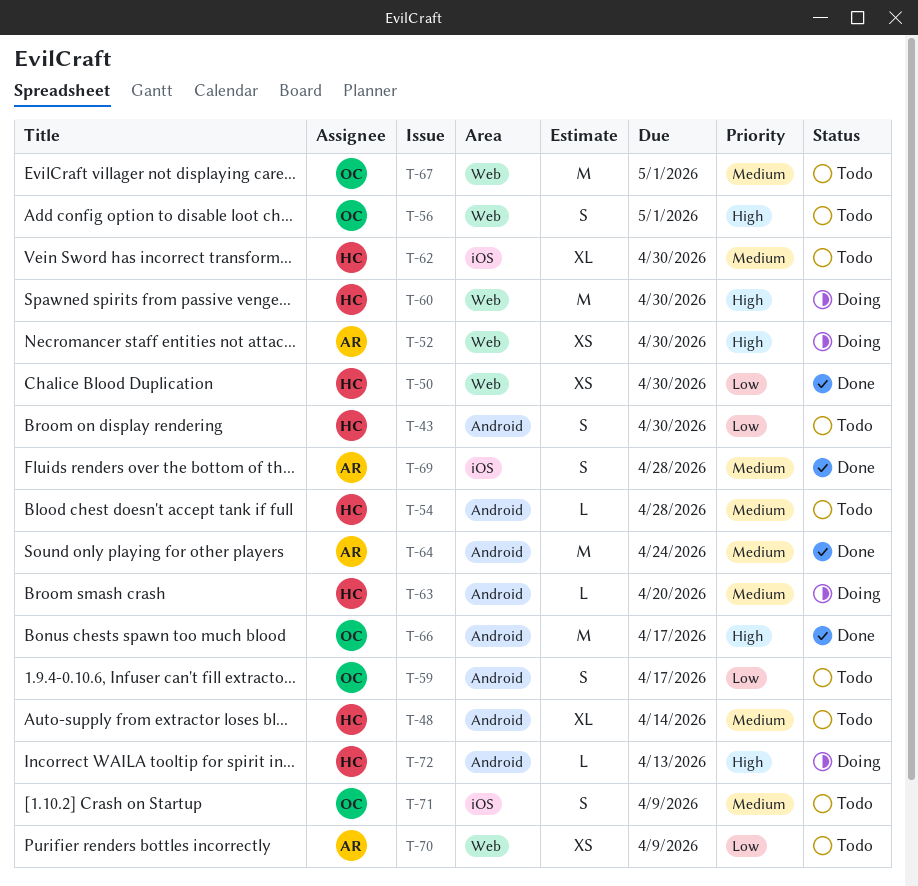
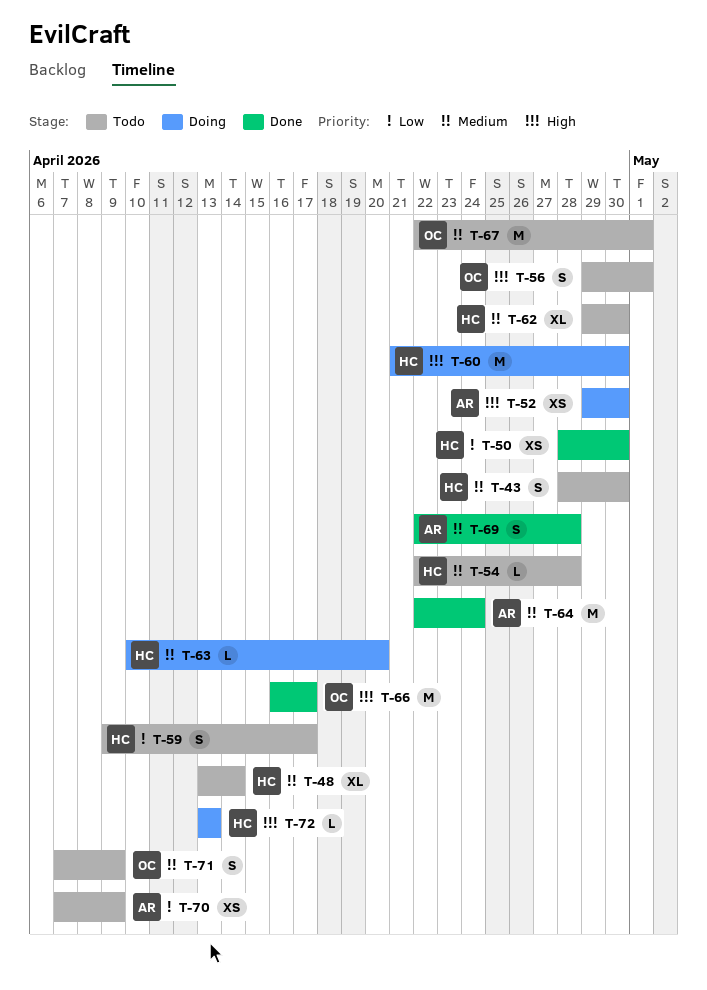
T-43, priority: Low -> Medium
T-59, owner: OC -> HC

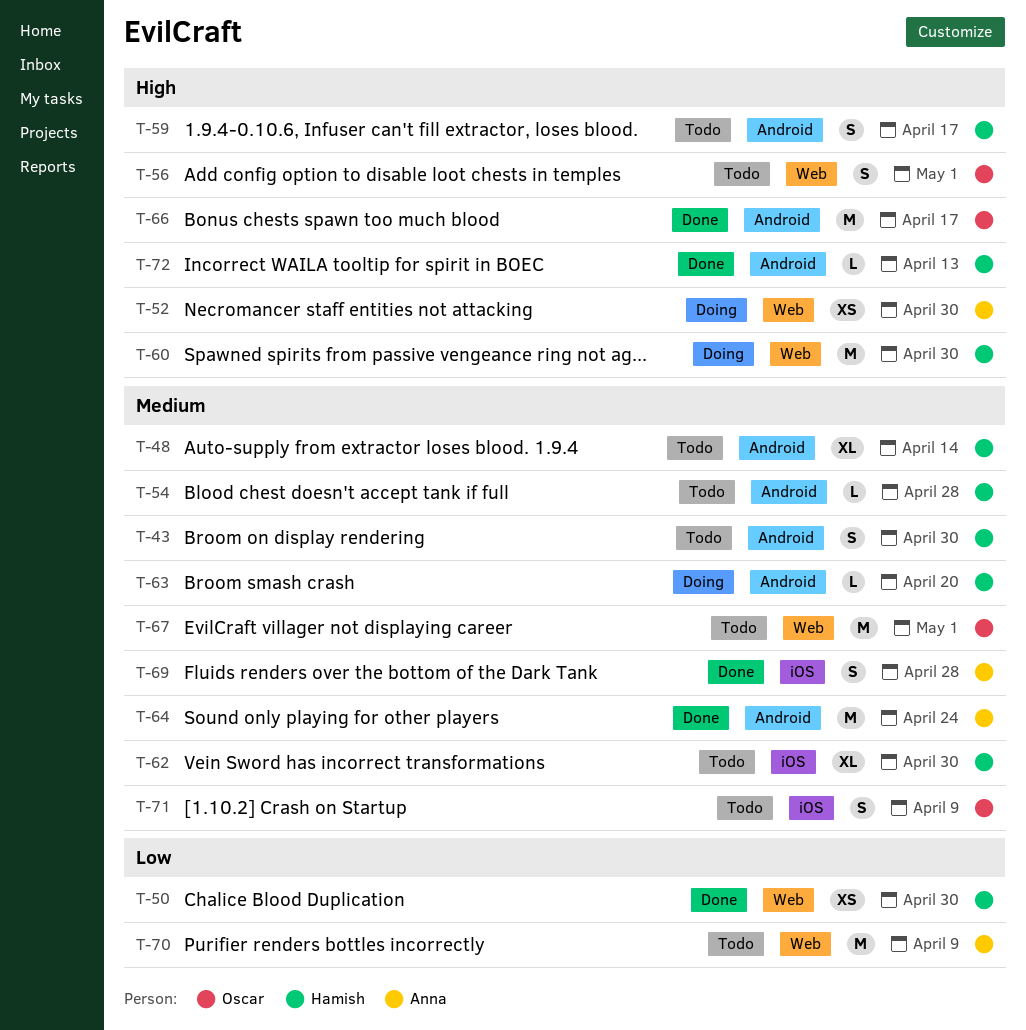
T-59, priority: Low -> High
T-70, estimate: XS -> M
T-72, status: Doing -> Done

